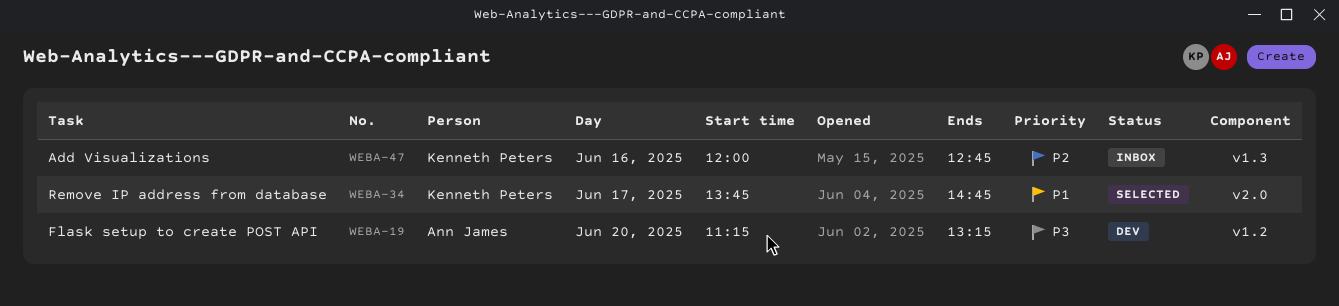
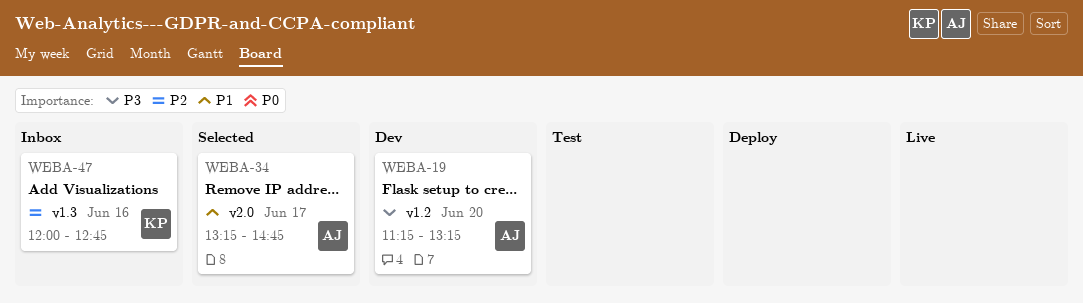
WEBA-34, owner: Kenneth Peters -> Ann James
WEBA-34, begins: 13:45 -> 13:15

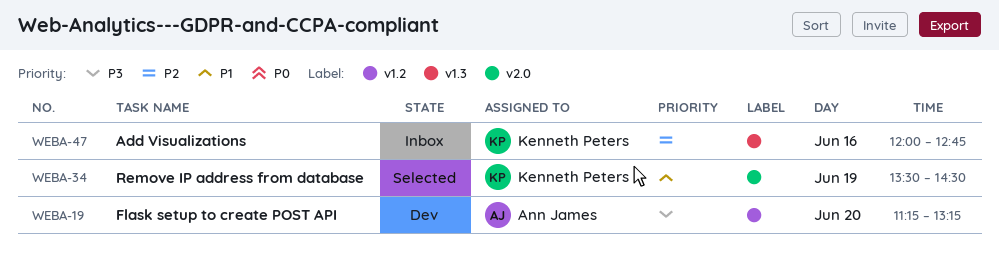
WEBA-34, owner: Ann James -> Kenneth Peters
WEBA-34, day: Jun 17 -> Jun 19
WEBA-34, begins: 13:15 -> 13:30
WEBA-34, ends: 14:45 -> 14:30

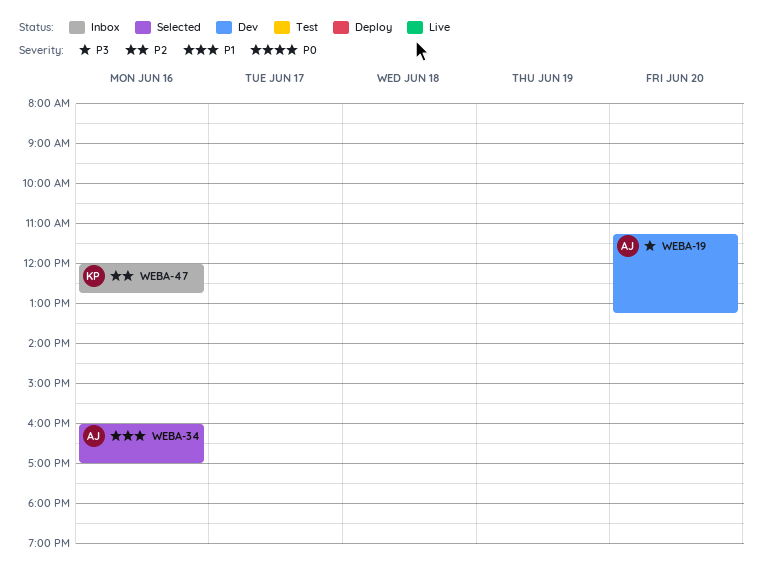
WEBA-34, owner: Kenneth Peters -> Ann James
WEBA-34, day: Jun 19 -> Jun 16
WEBA-34, begins: 13:30 -> 16:00
WEBA-34, ends: 14:30 -> 17:00

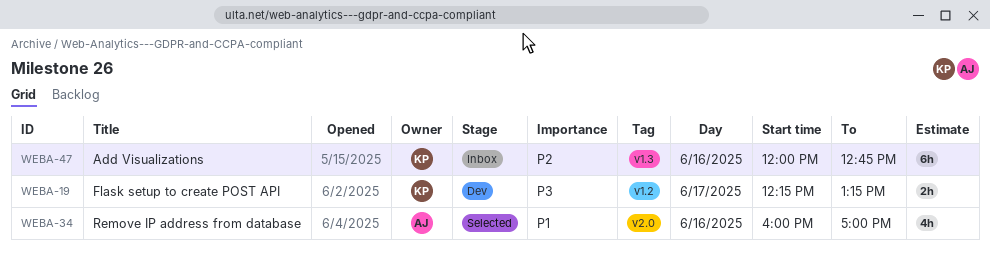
WEBA-19, owner: AJ -> KP
WEBA-19, day: Jun 20 -> Jun 17
WEBA-19, begins: 11:15 -> 12:15

